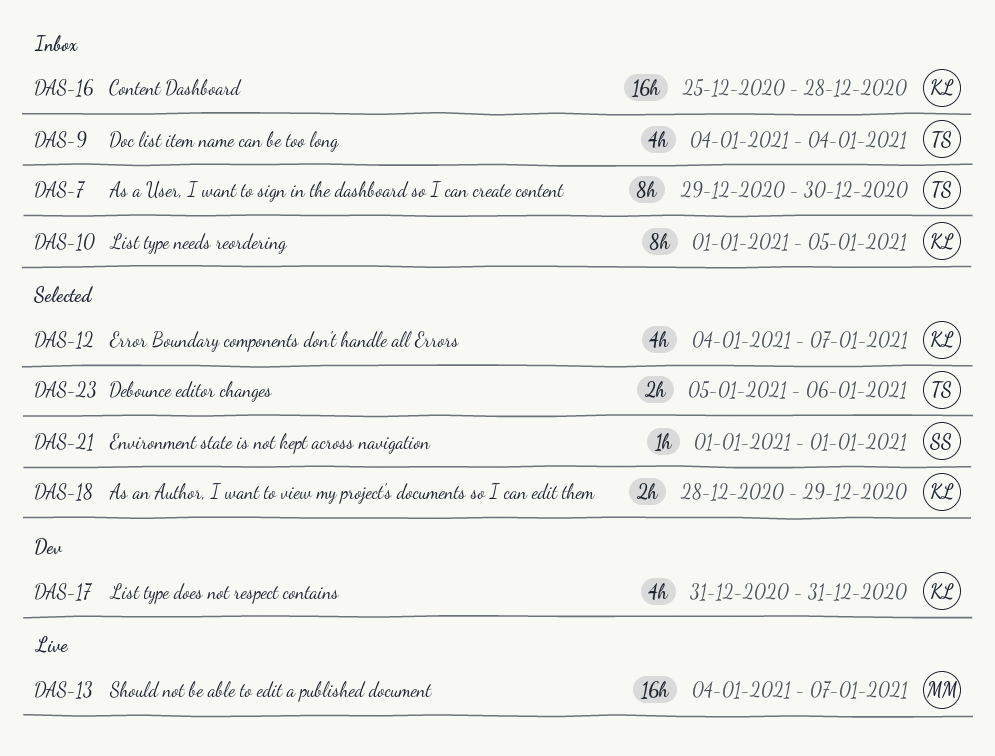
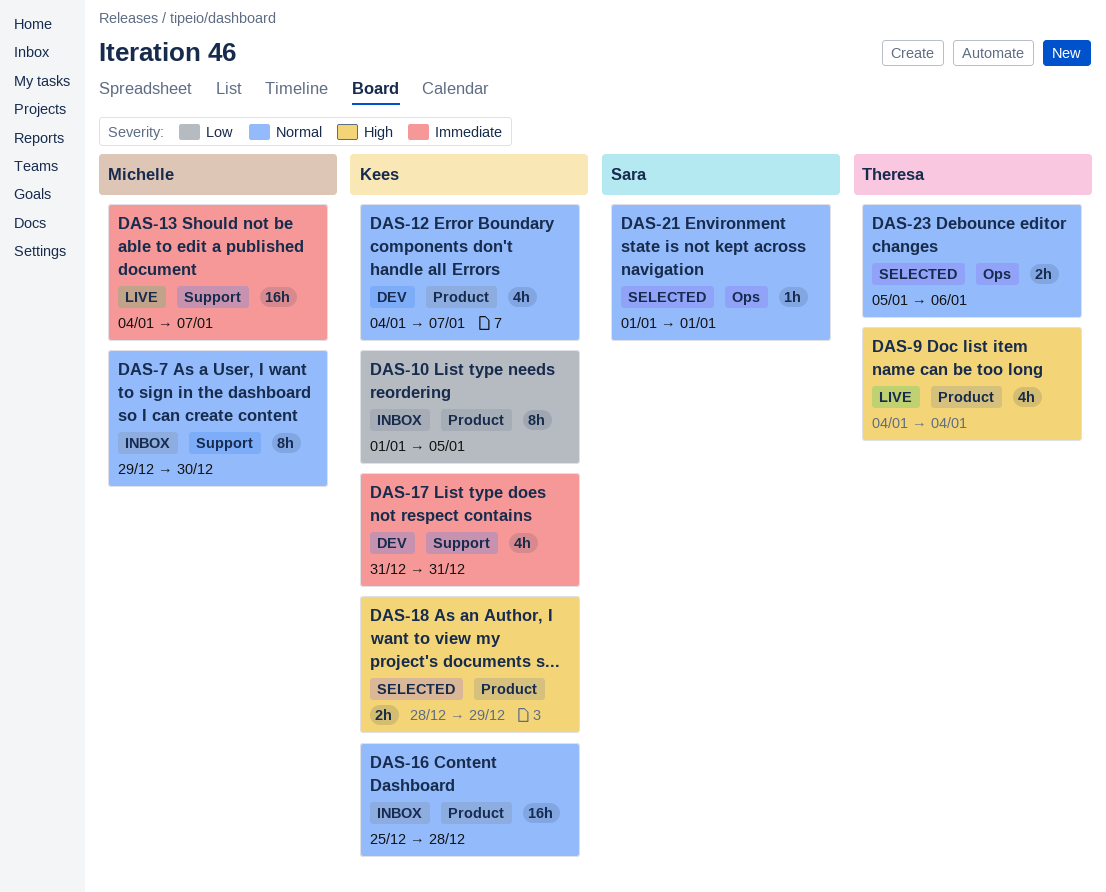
DAS-7, owner: Theresa -> Michelle
DAS-9, status: Inbox -> Live
DAS-12, status: Selected -> Dev

